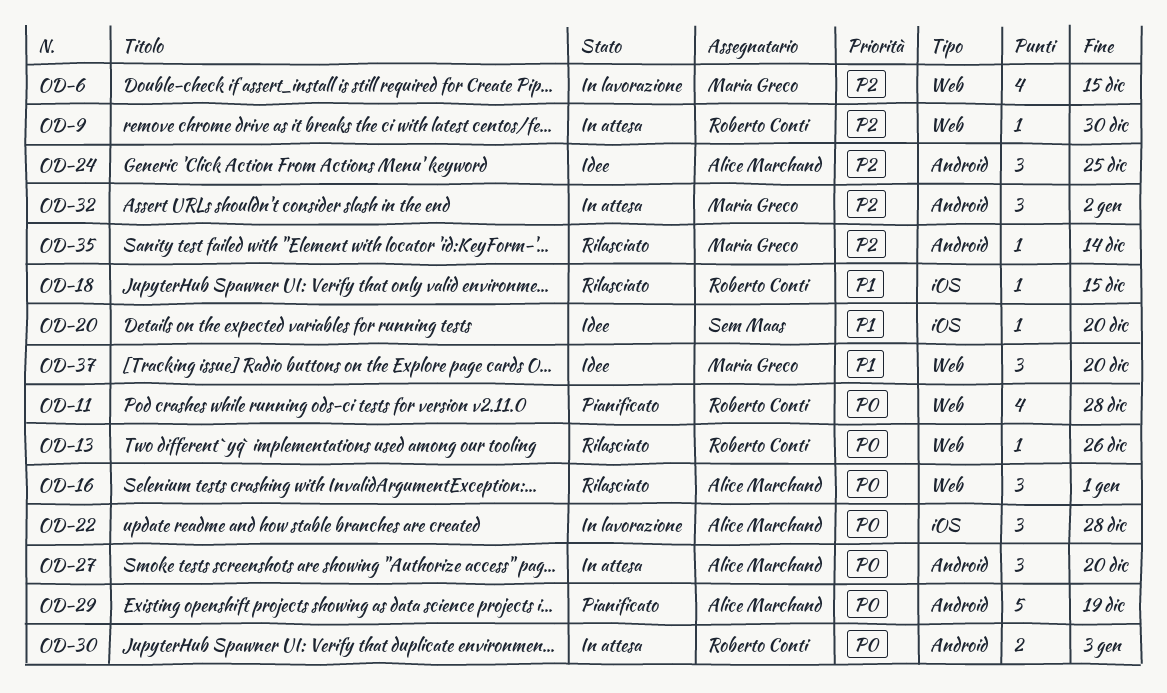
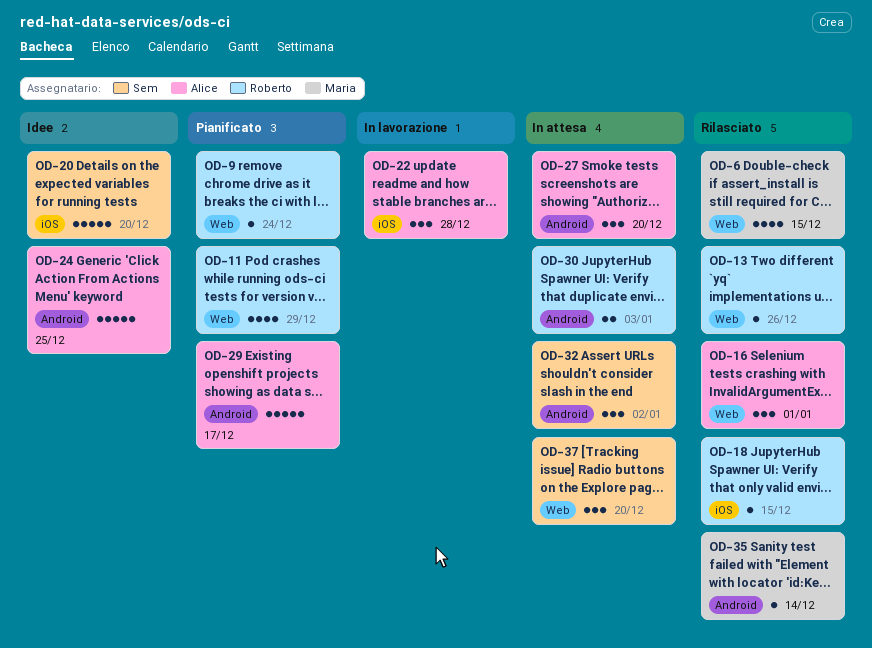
OD-6, status: In lavorazione -> Rilasciato
OD-9, status: In attesa -> Pianificato
OD-9, due: Dec 30 -> Dec 24
OD-11, due: Dec 28 -> Dec 29
OD-20, estimate: 1 -> 5
OD-24, estimate: 3 -> 5
OD-29, due: Dec 19 -> Dec 17
OD-32, owner: Maria Greco -> Sem Maas
OD-37, status: Idee -> In attesa
OD-37, owner: Maria Greco -> Sem Maas

